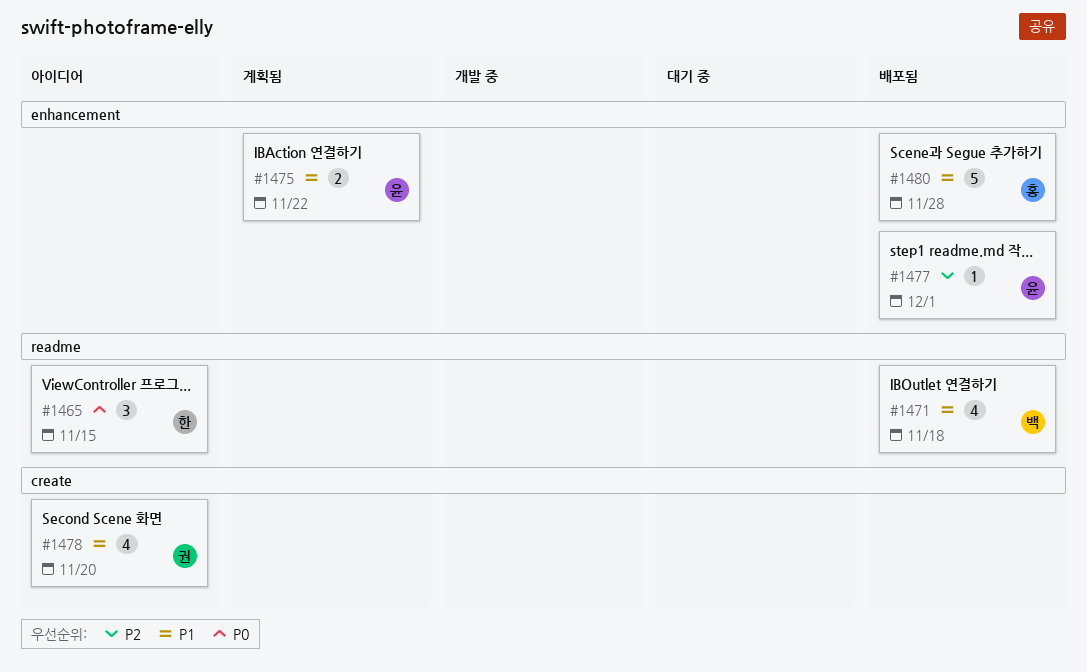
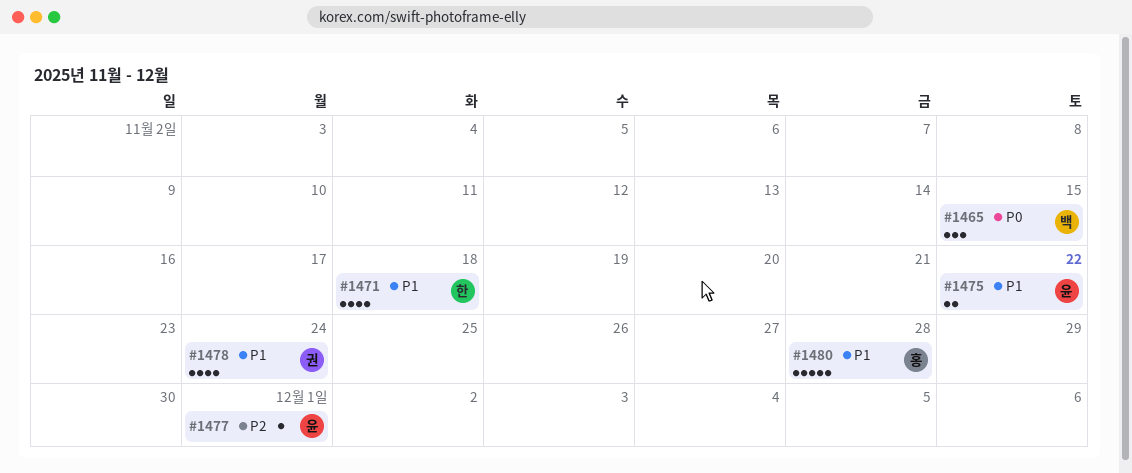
#1465, owner: 한 -> 백
#1471, owner: 백 -> 한
#1478, due: Nov 20 -> Nov 24

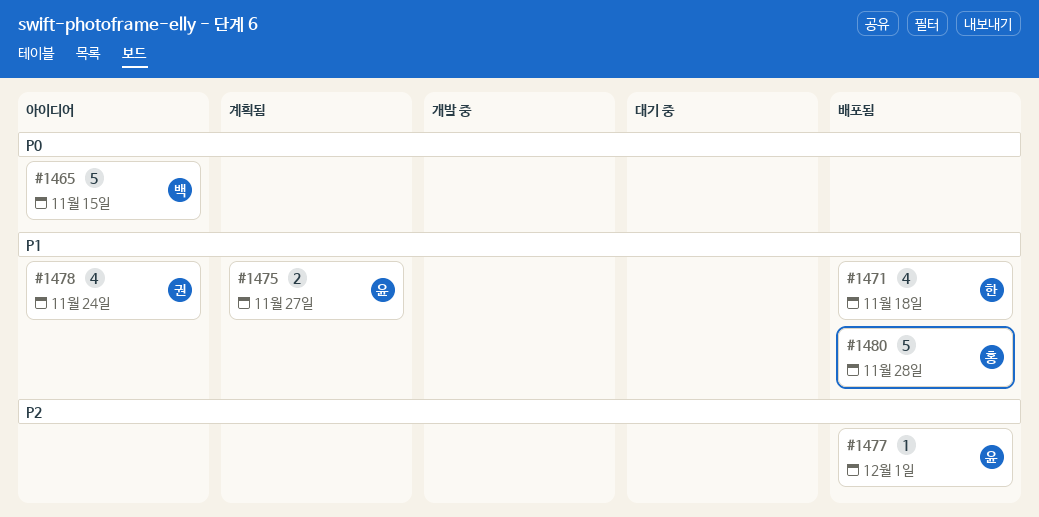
#1465, estimate: 3 -> 5
#1475, due: Nov 22 -> Nov 27

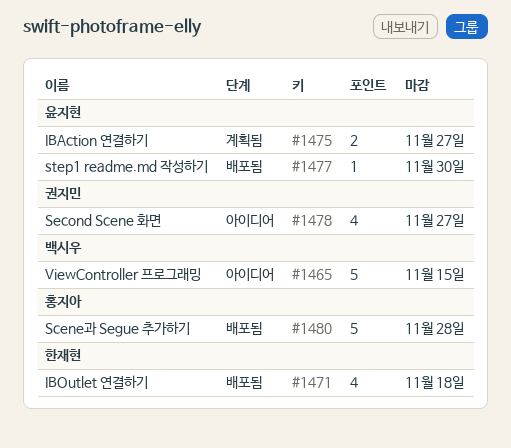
#1477, due: Dec 1 -> Nov 30
#1478, due: Nov 24 -> Nov 27

